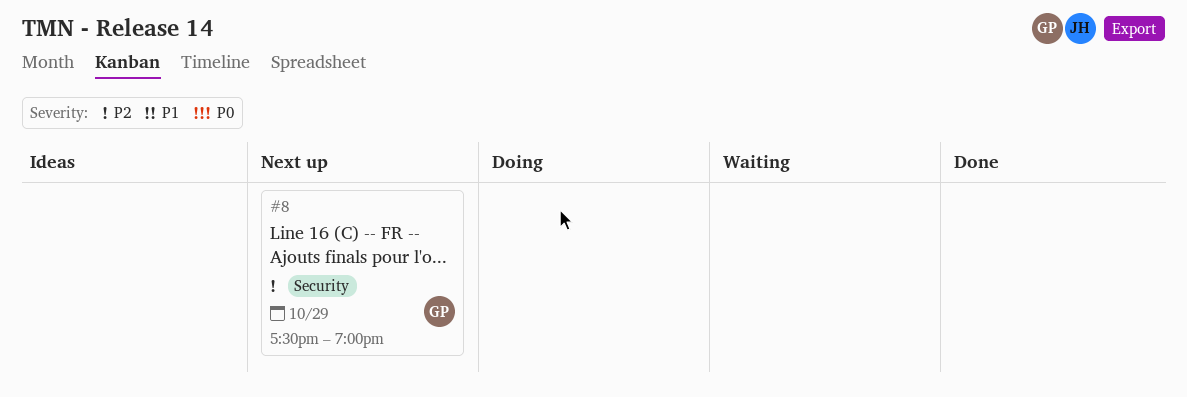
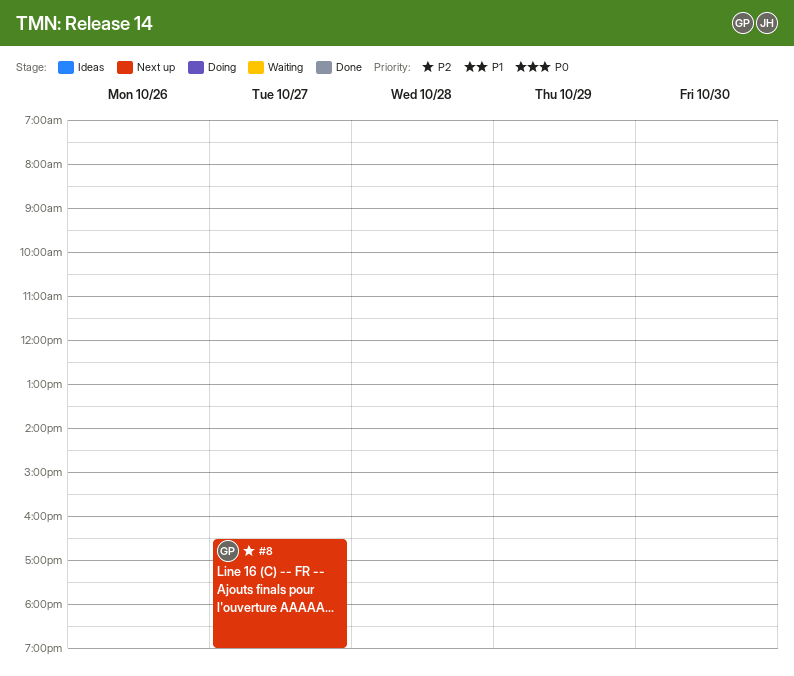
#8, day: Oct 29 -> Oct 27
#8, begins: 17:30 -> 16:30

